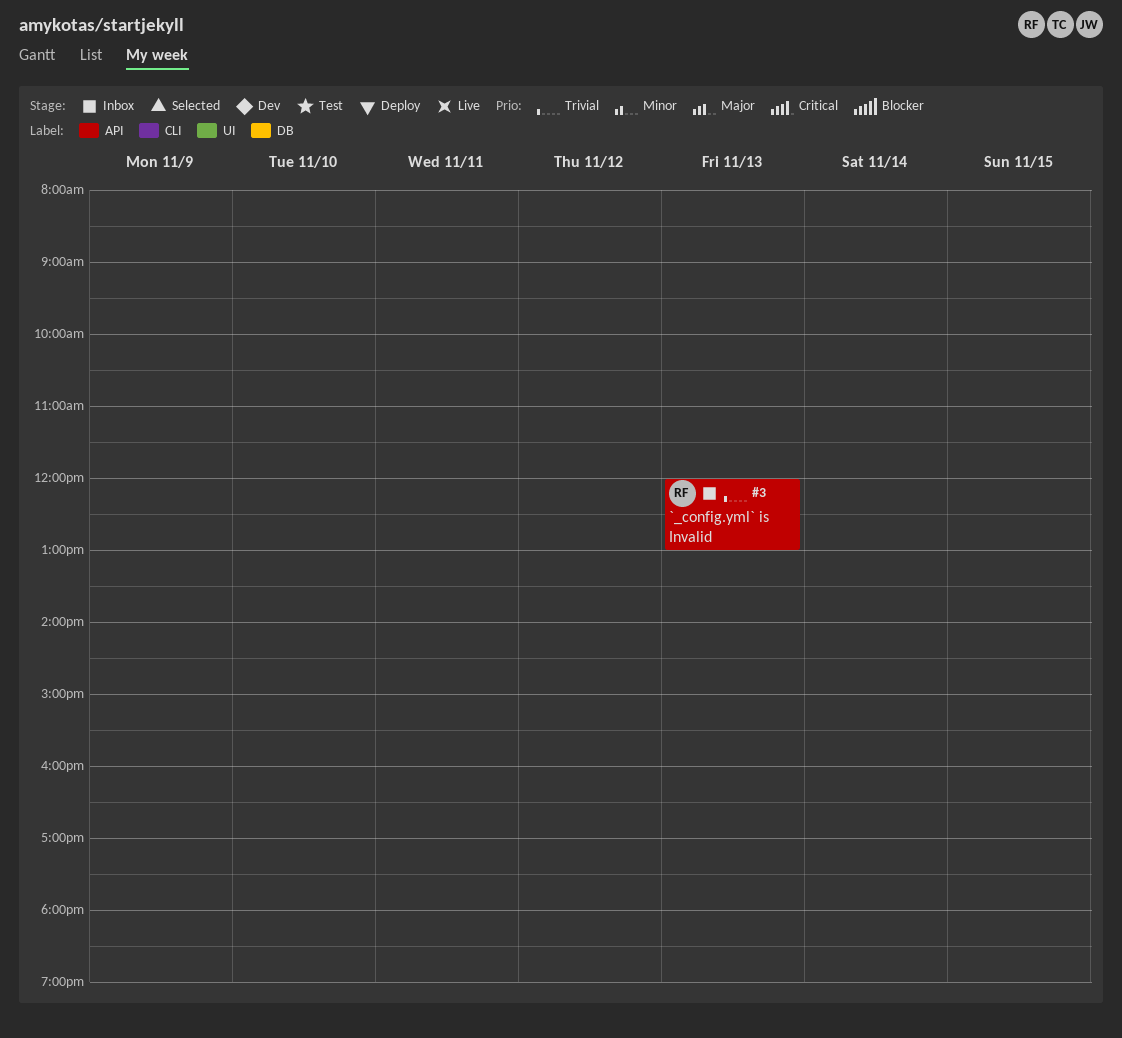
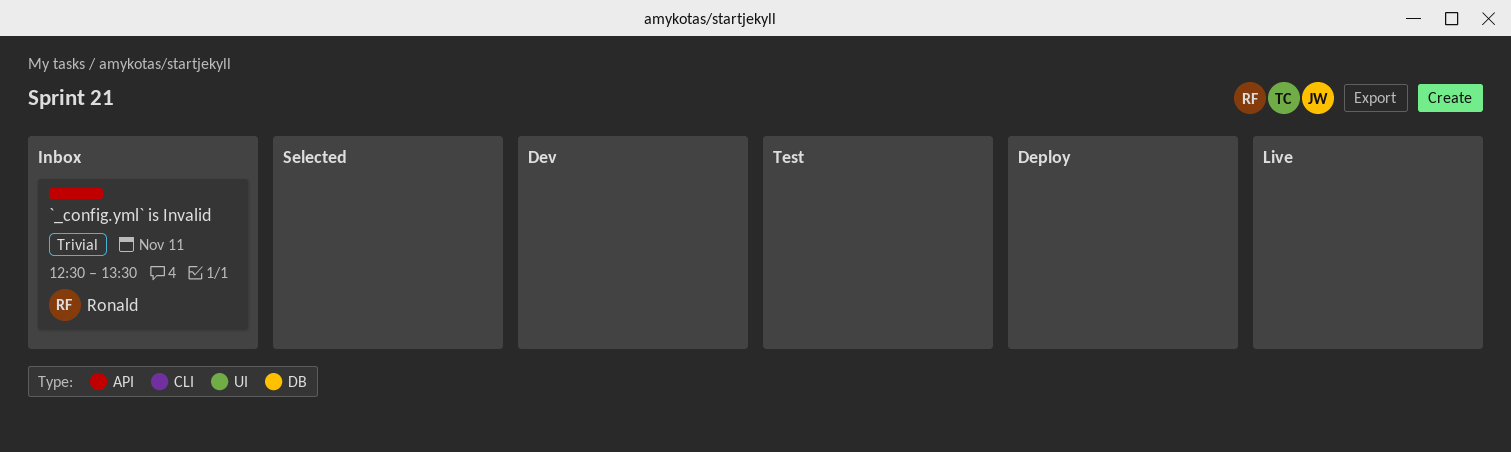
`_config.yml` is Invalid, day: Nov 13 -> Nov 11
`_config.yml` is Invalid, begins: 12:00 -> 12:30
`_config.yml` is Invalid, ends: 13:00 -> 13:30

